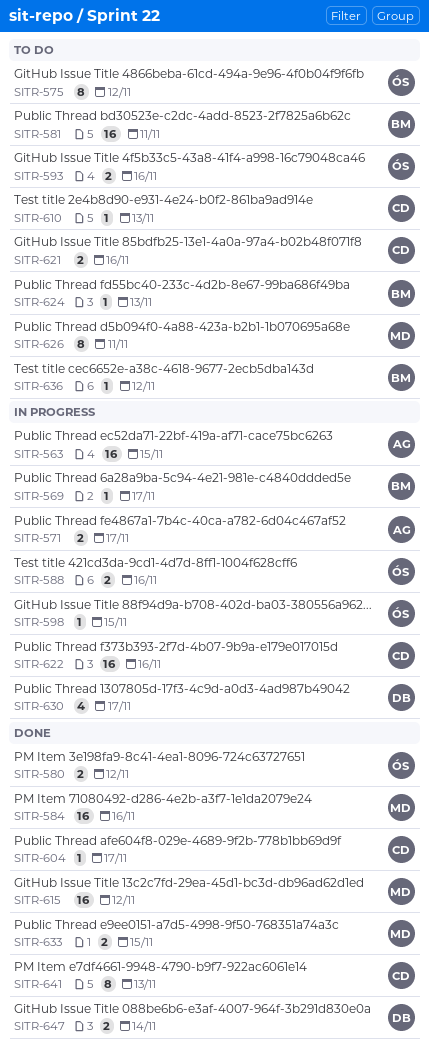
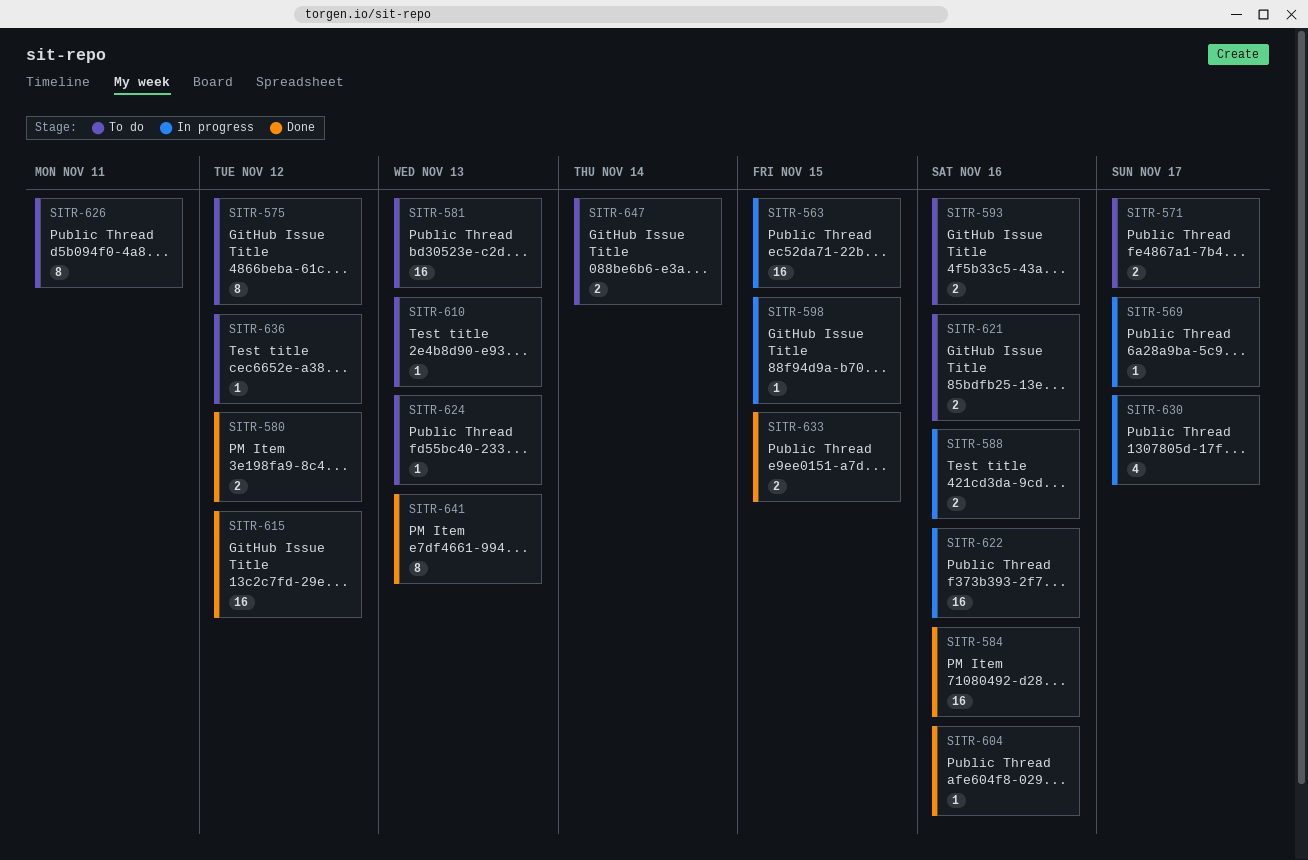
SITR-571, status: In progress -> To do
SITR-581, due: Nov 11 -> Nov 13
SITR-604, due: Nov 17 -> Nov 16
SITR-647, status: Done -> To do

